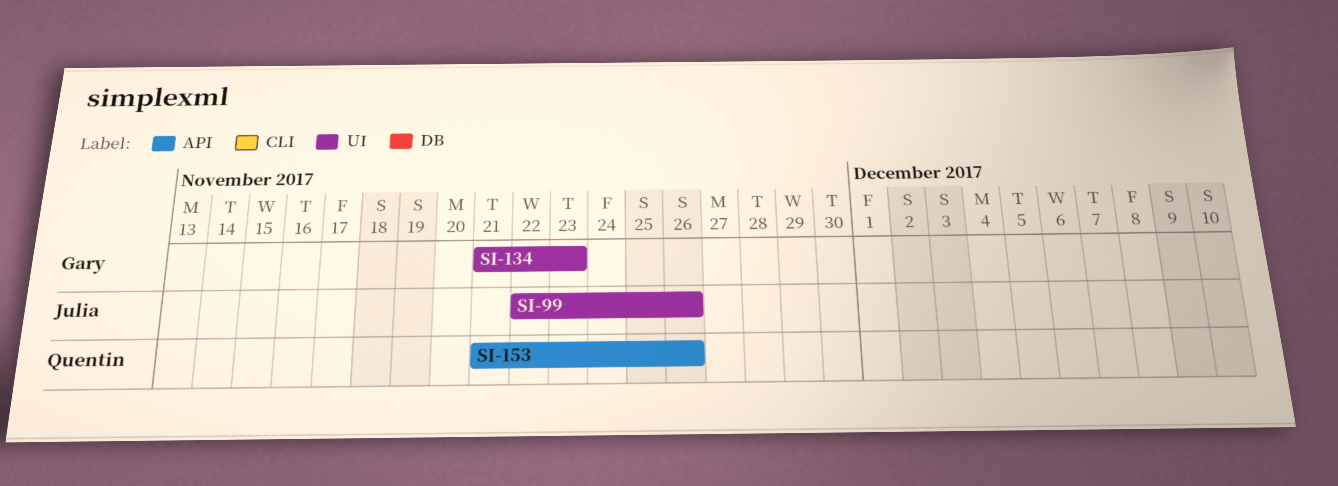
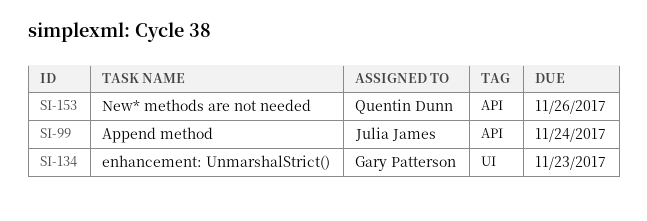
SI-99, label: UI -> API
SI-99, due: Nov 26 -> Nov 24

